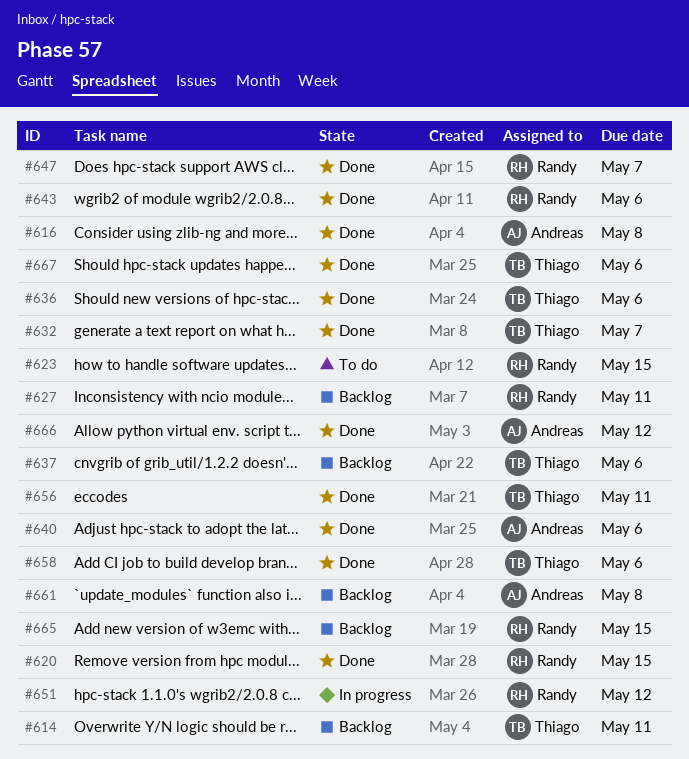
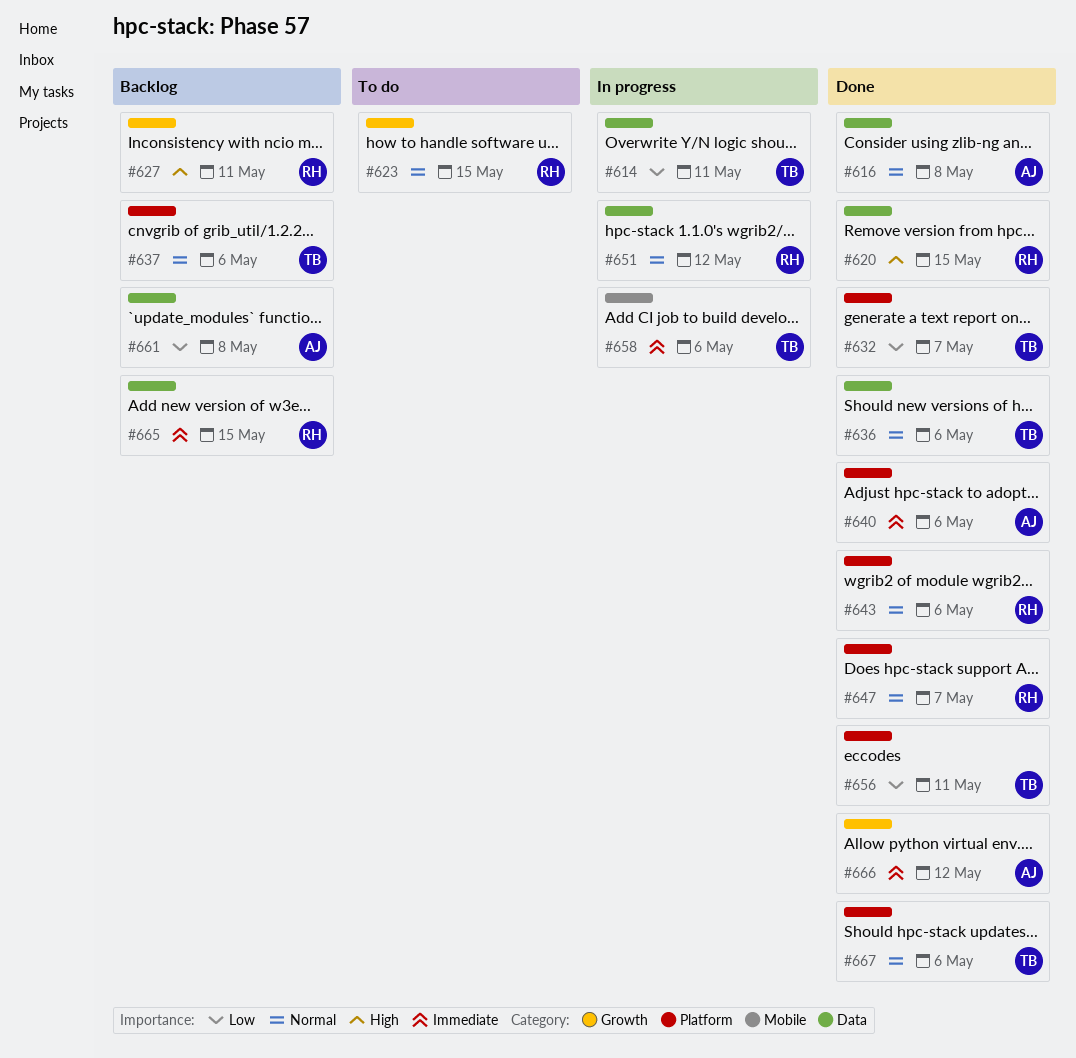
#614, status: Backlog -> In progress
#658, status: Done -> In progress

